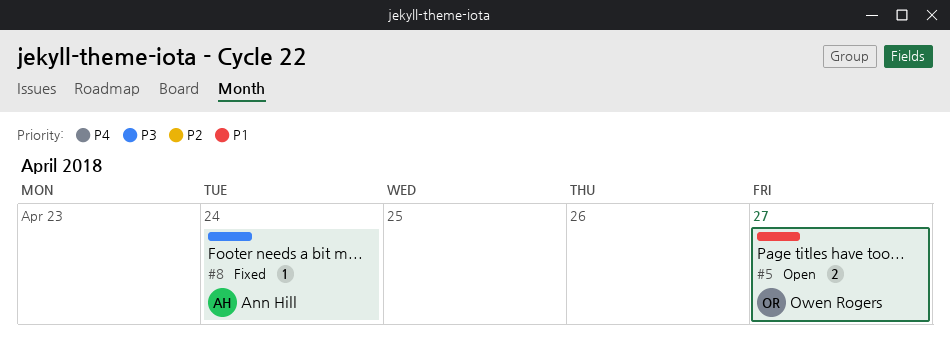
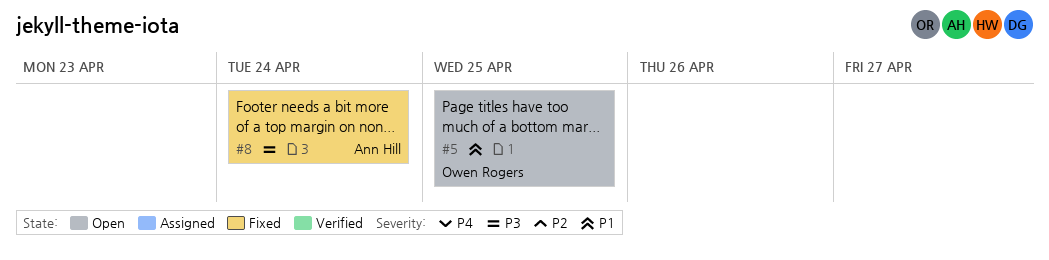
#5, due: Apr 27 -> Apr 25

